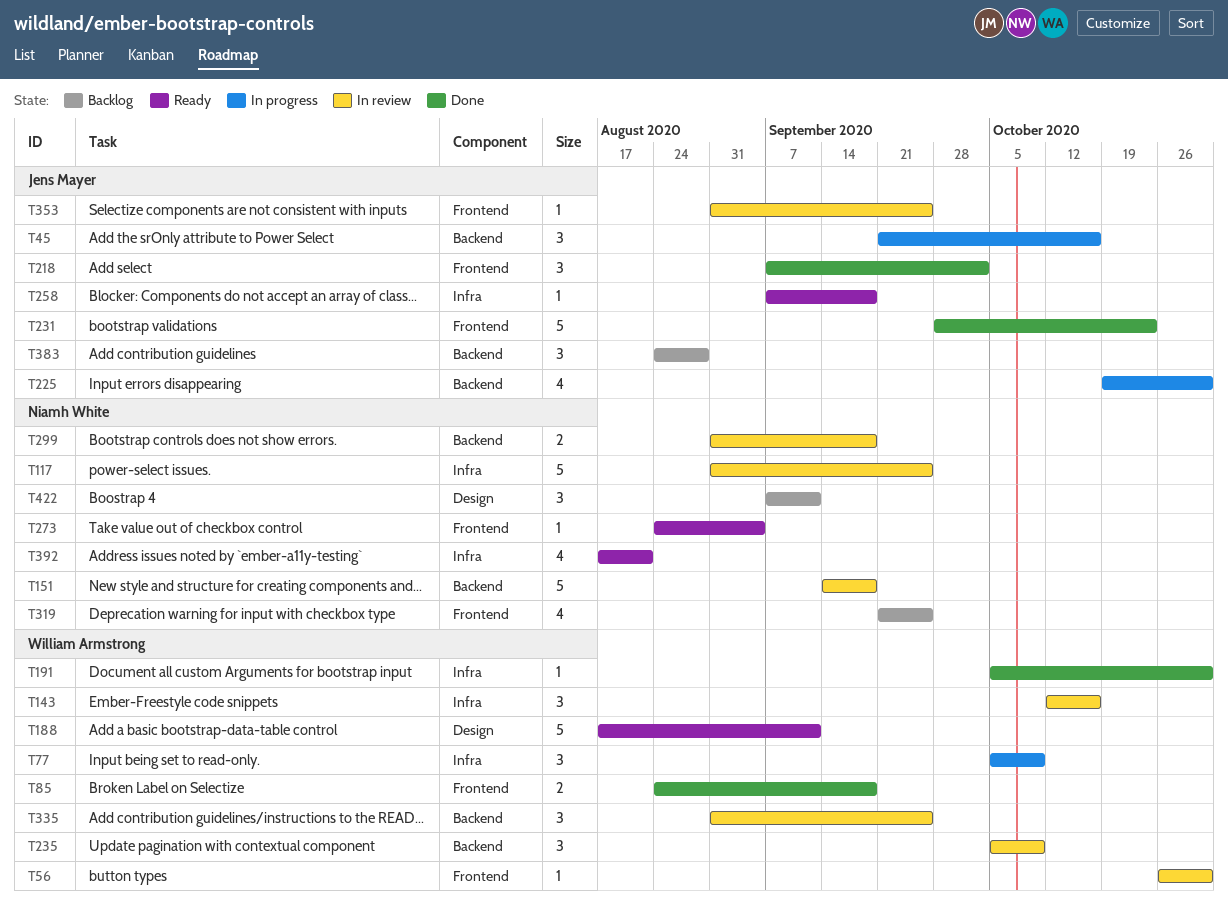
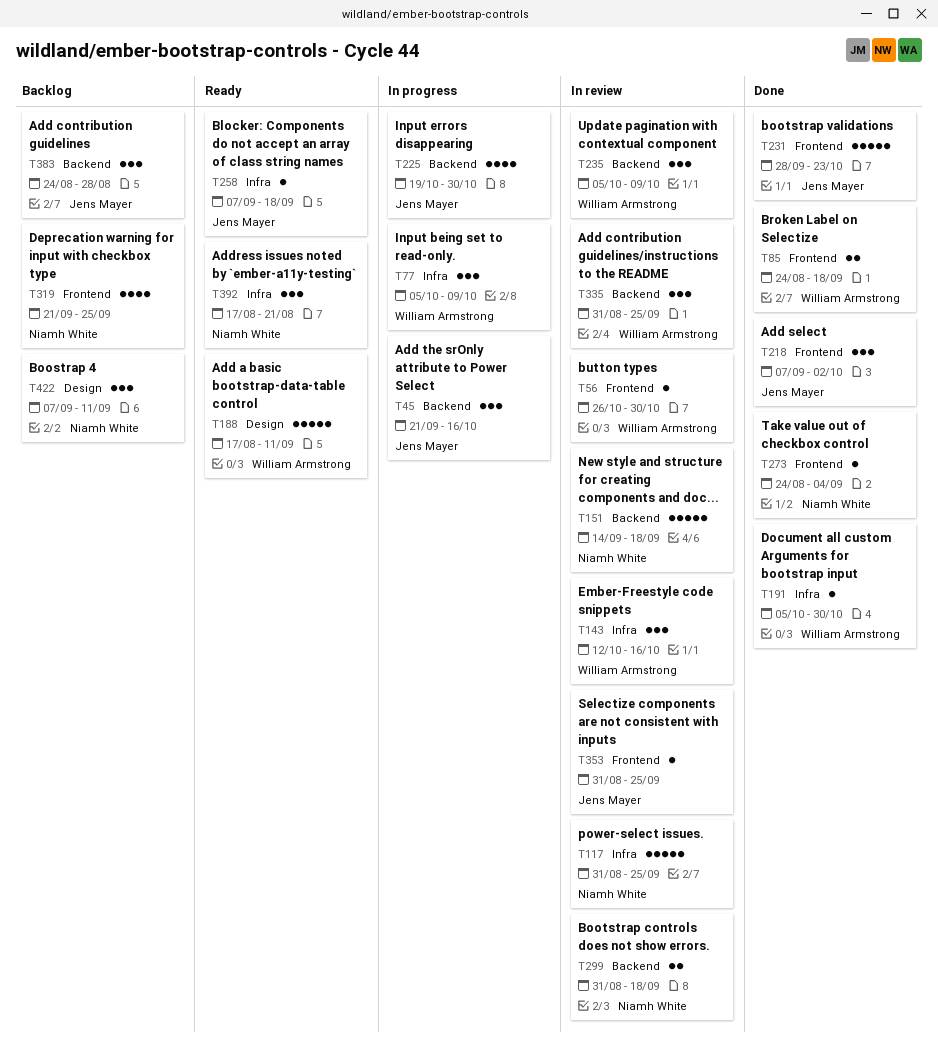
T273, status: Ready -> Done
T392, estimate: 4 -> 3

